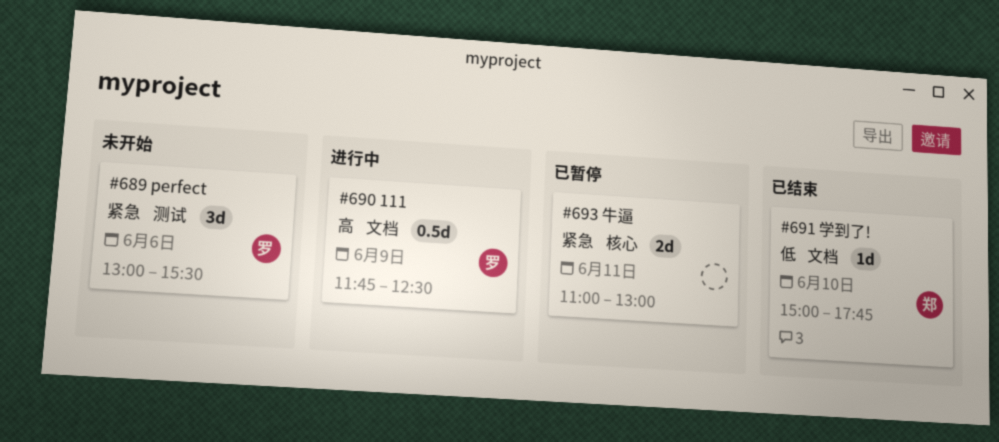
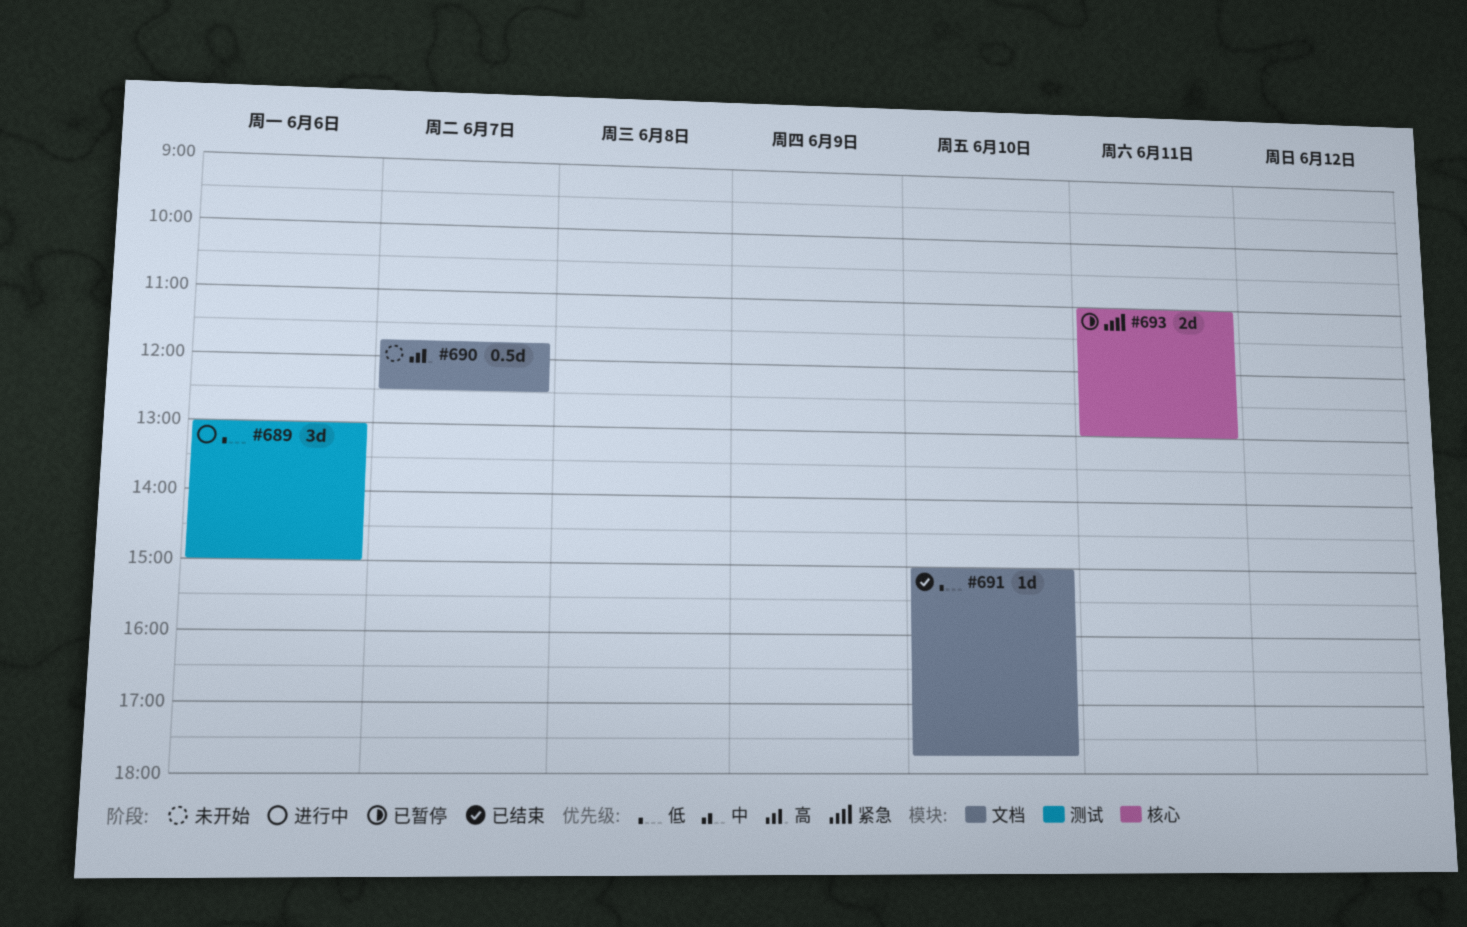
#689, status: 未开始 -> 进行中
#689, priority: 紧急 -> 低
#689, ends: 15:30 -> 15:00
#690, status: 进行中 -> 未开始
#690, day: Jun 9 -> Jun 7

